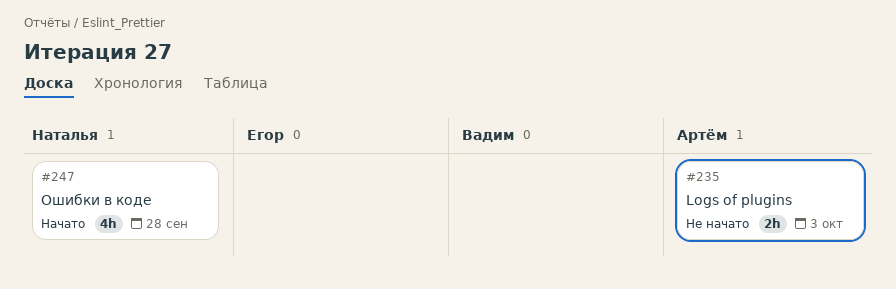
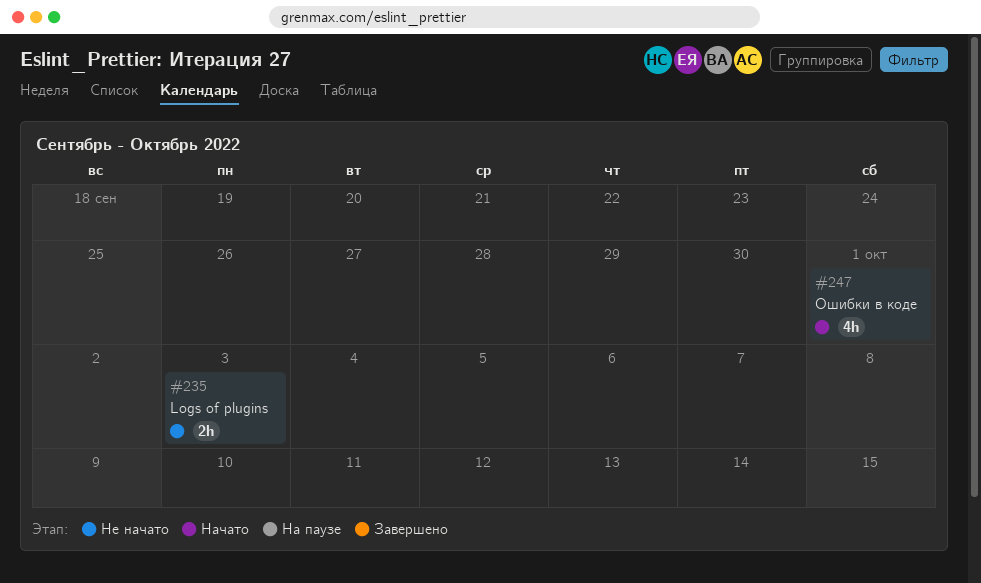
#247, due: Sep 28 -> Oct 1

